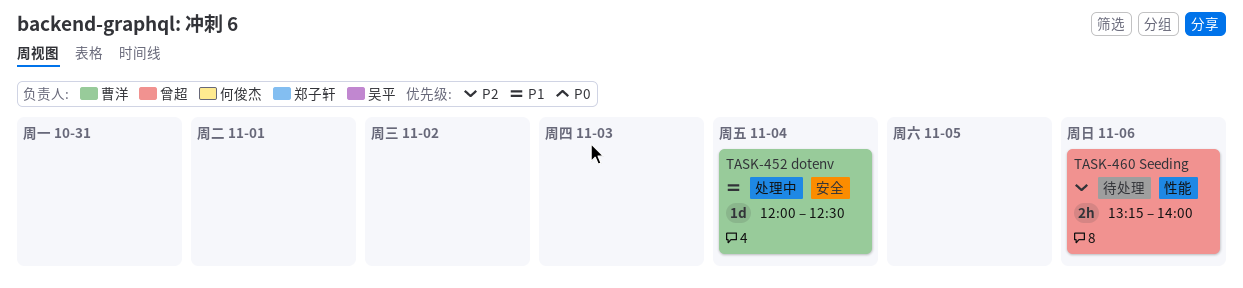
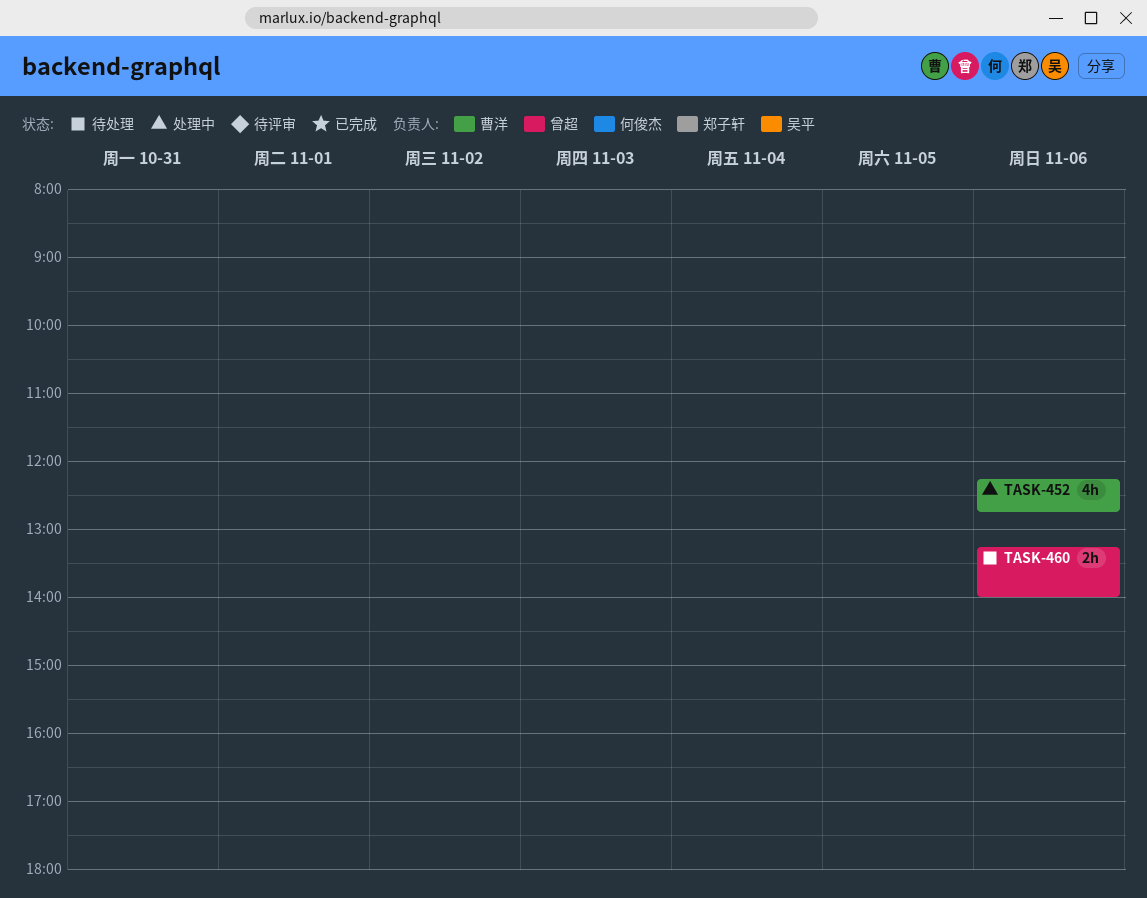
TASK-452, estimate: 1d -> 4h
TASK-452, day: Nov 4 -> Nov 6
TASK-452, begins: 12:00 -> 12:15
TASK-452, ends: 12:30 -> 12:45

